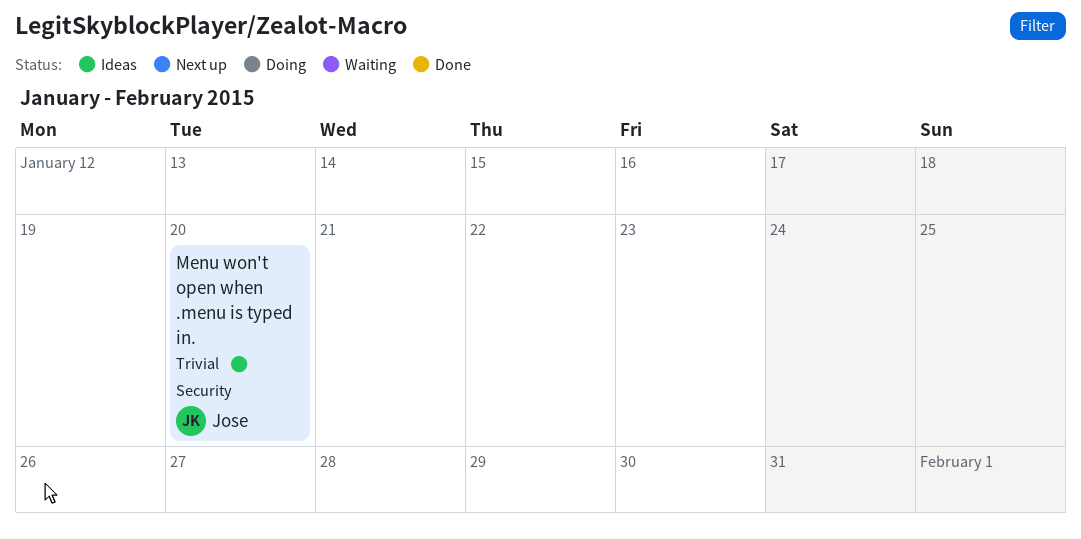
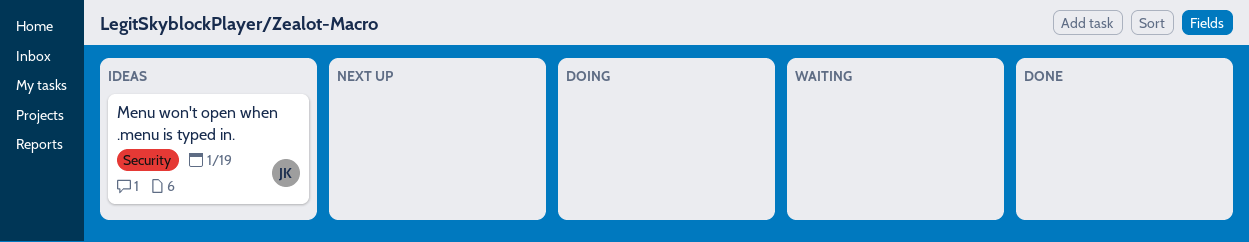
Menu won't open when .menu is typed in., due: Jan 20 -> Jan 19

